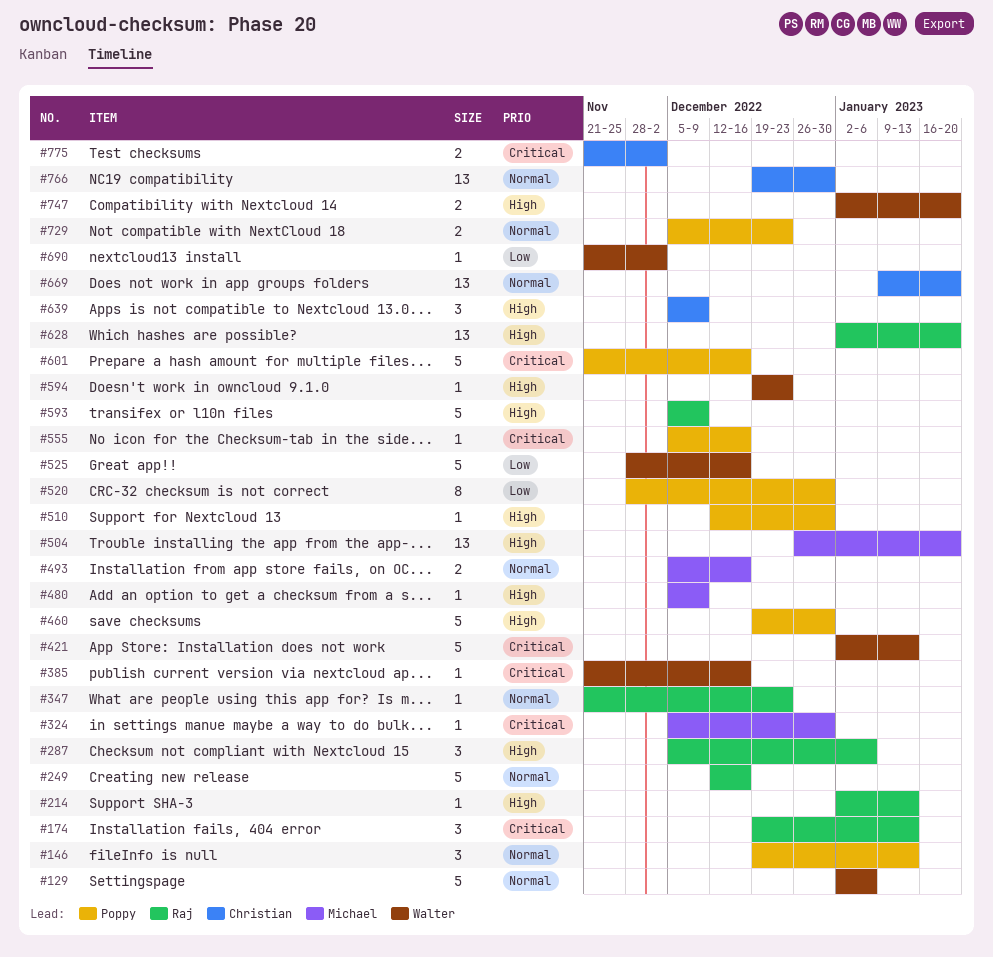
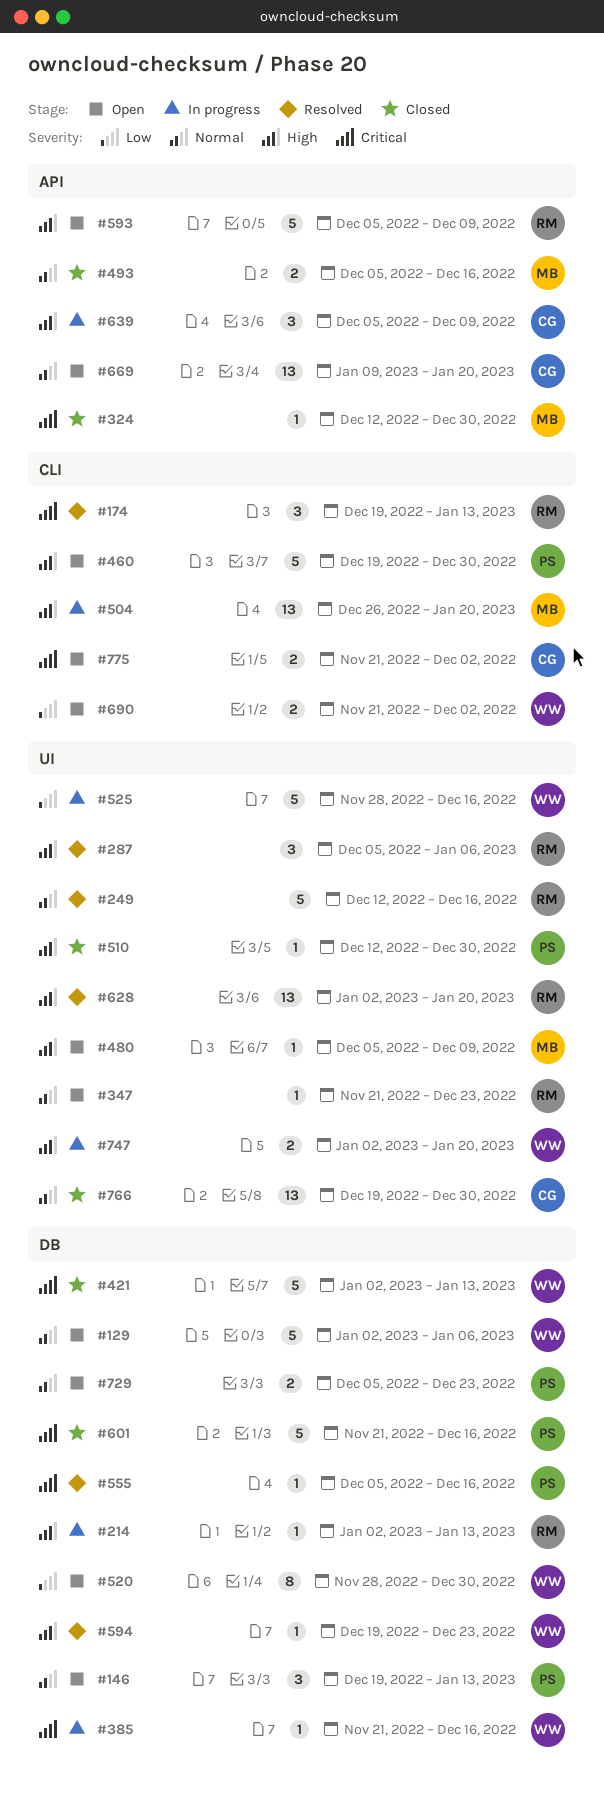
#324, start: Dec 5 -> Dec 12
#520, owner: Poppy -> Walter
#690, estimate: 1 -> 2

